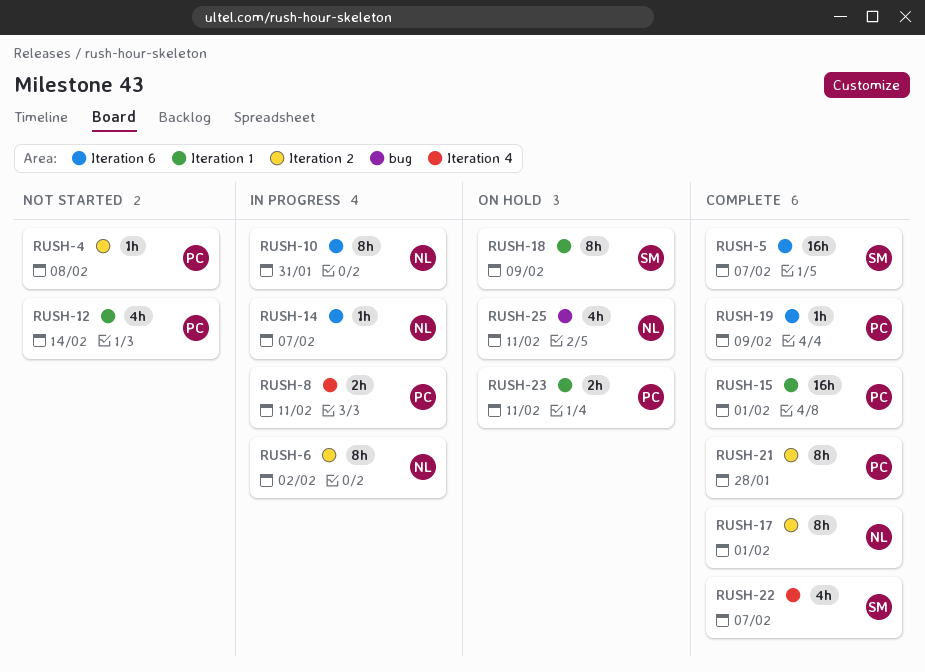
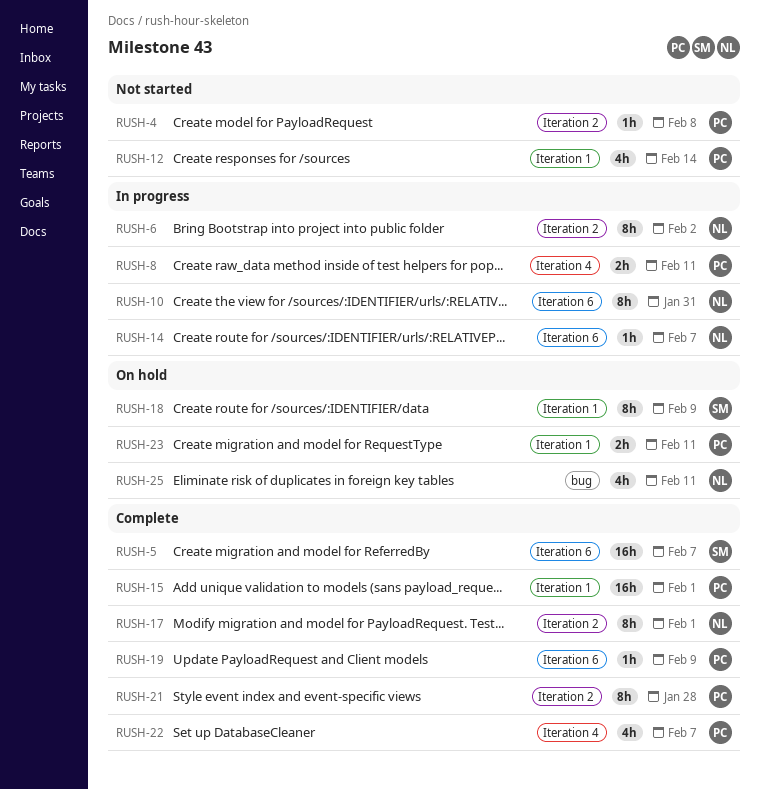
RUSH-22, owner: SM -> PC

